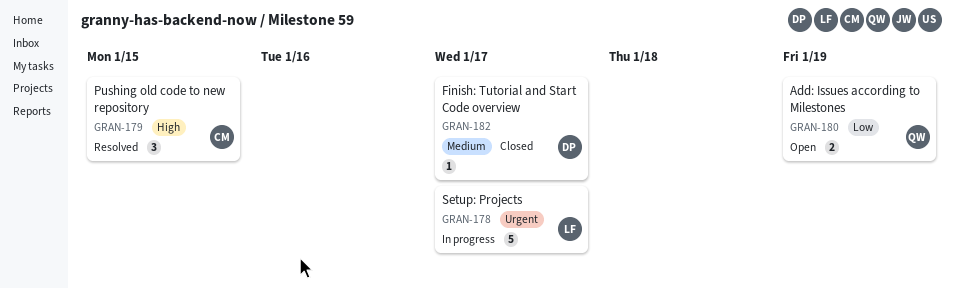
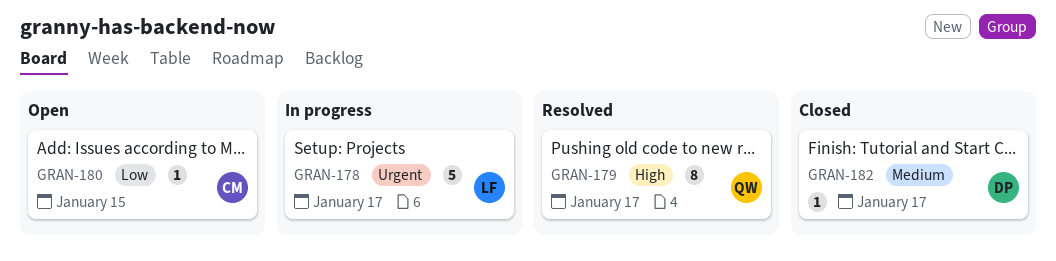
GRAN-179, owner: CM -> QW
GRAN-179, estimate: 3 -> 8
GRAN-179, due: Jan 15 -> Jan 17
GRAN-180, owner: QW -> CM
GRAN-180, estimate: 2 -> 1
GRAN-180, due: Jan 19 -> Jan 15

